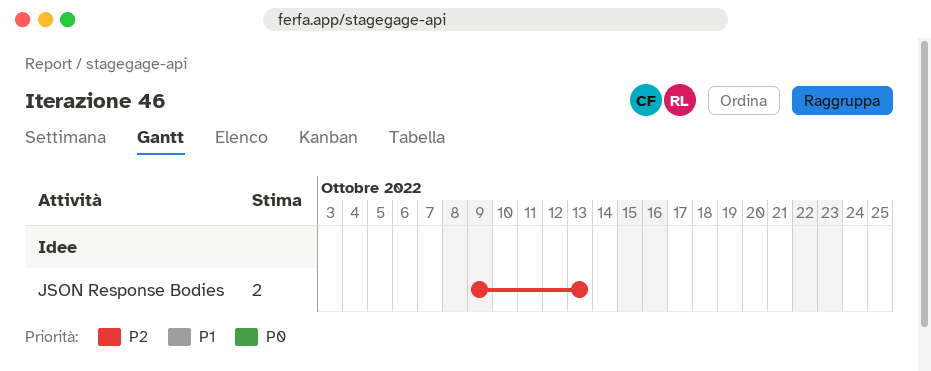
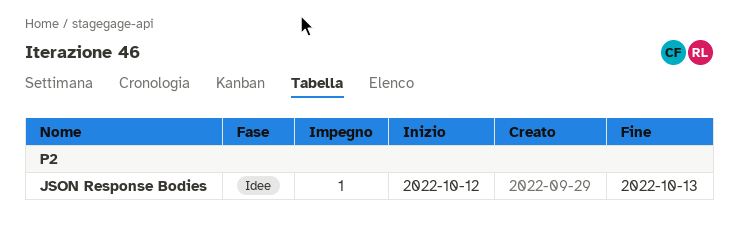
JSON Response Bodies, estimate: 2 -> 1
JSON Response Bodies, start: Oct 9 -> Oct 12

